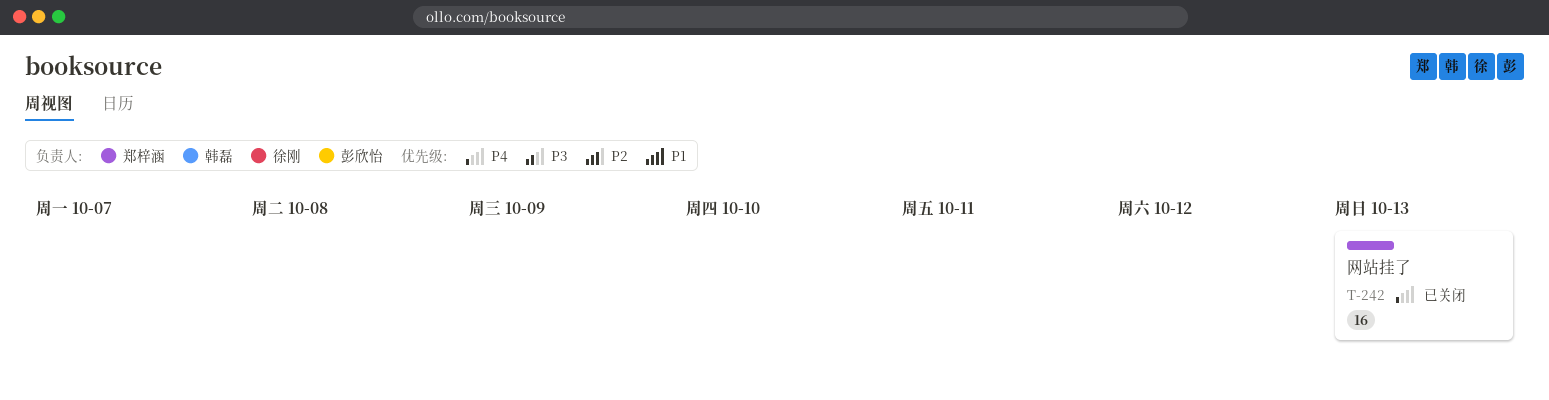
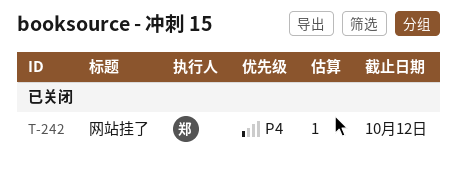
T-242, estimate: 16 -> 1
T-242, due: Oct 13 -> Oct 12

